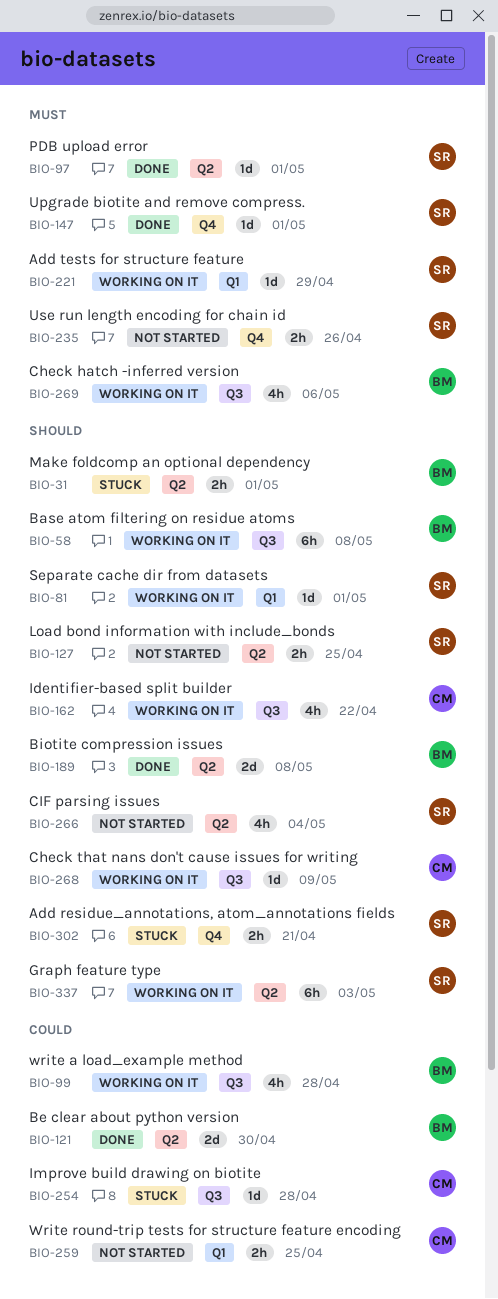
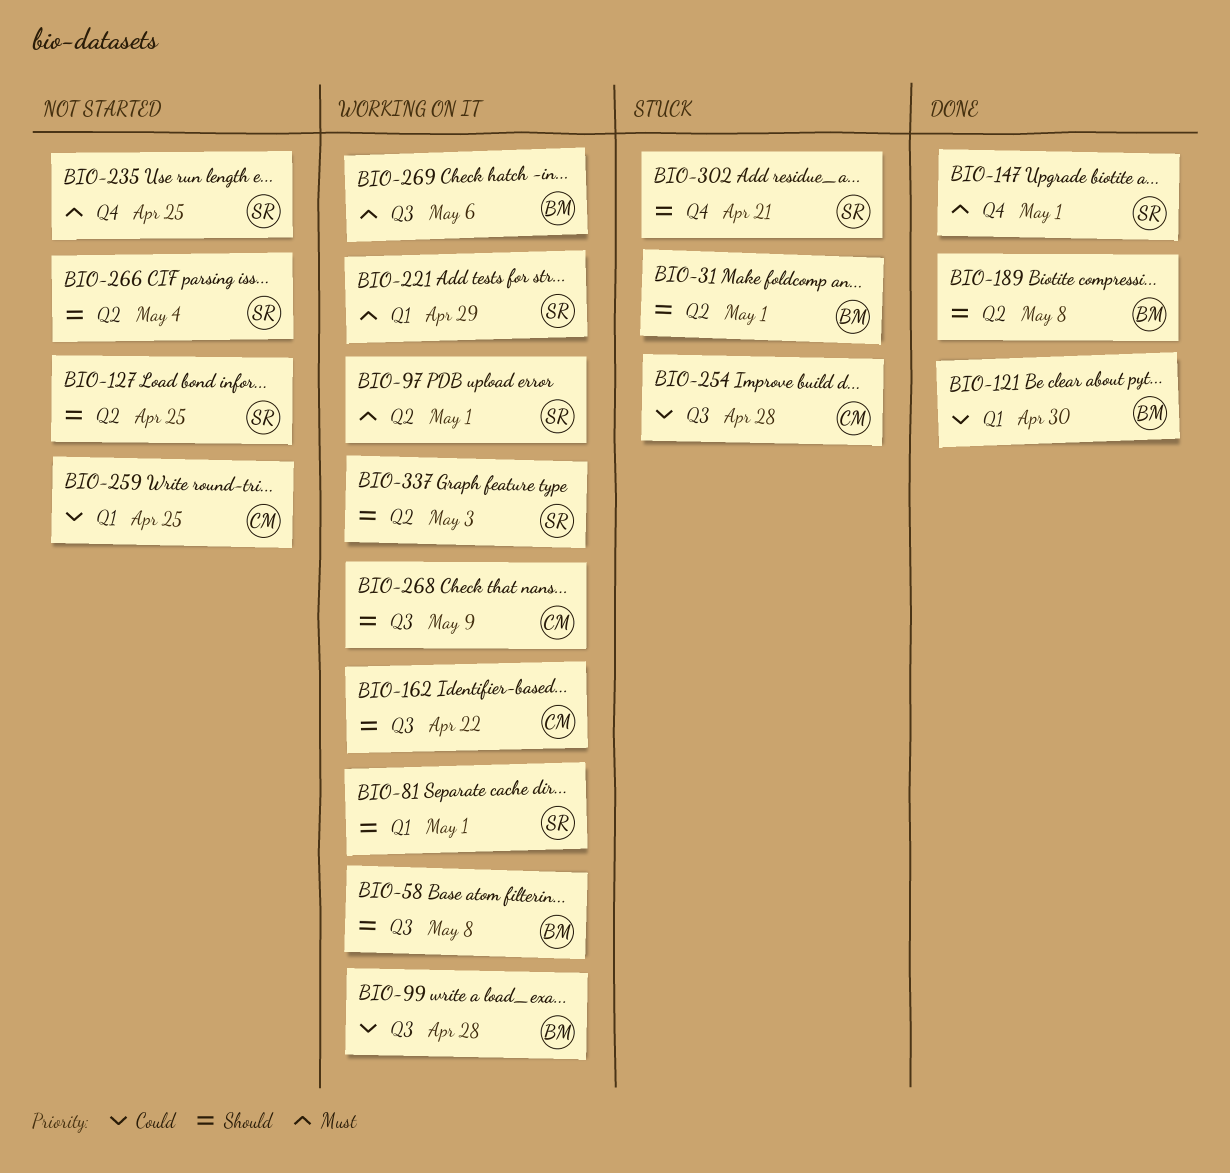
BIO-97, status: Done -> Working on it
BIO-121, label: Q2 -> Q1
BIO-235, due: Apr 26 -> Apr 25

